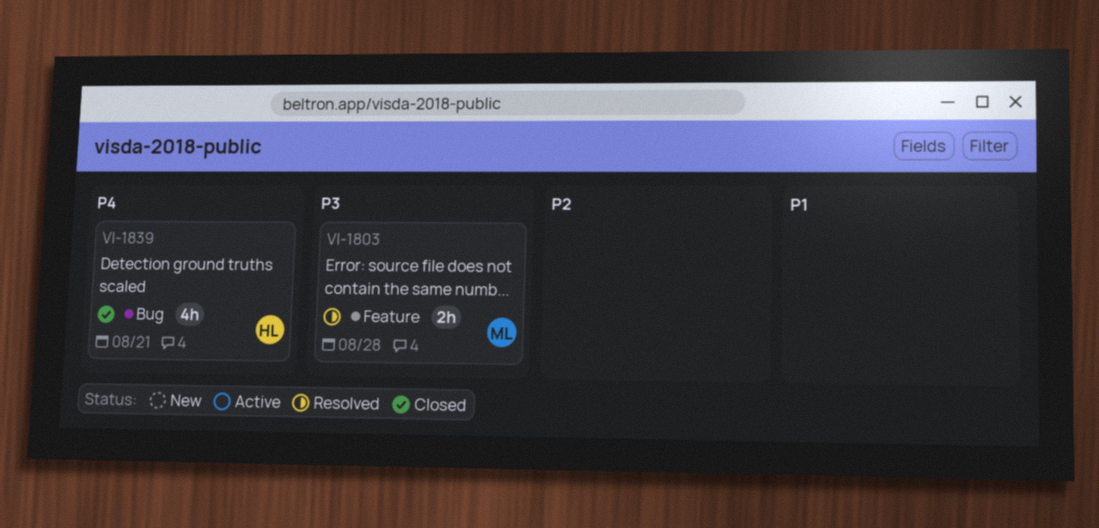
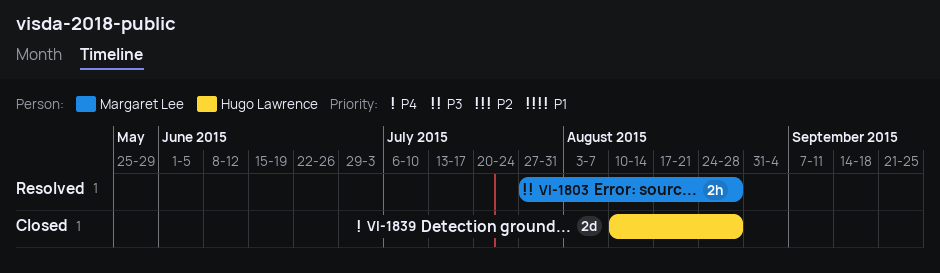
VI-1839, estimate: 4h -> 2d
VI-1839, due: Aug 21 -> Aug 28

